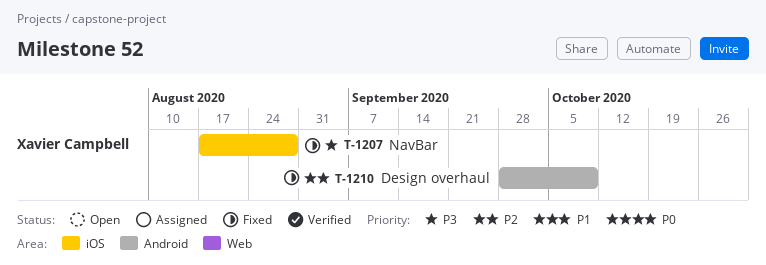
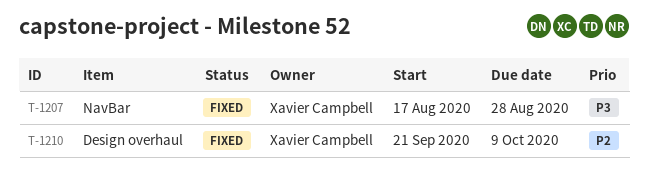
T-1210, start: Sep 28 -> Sep 21

